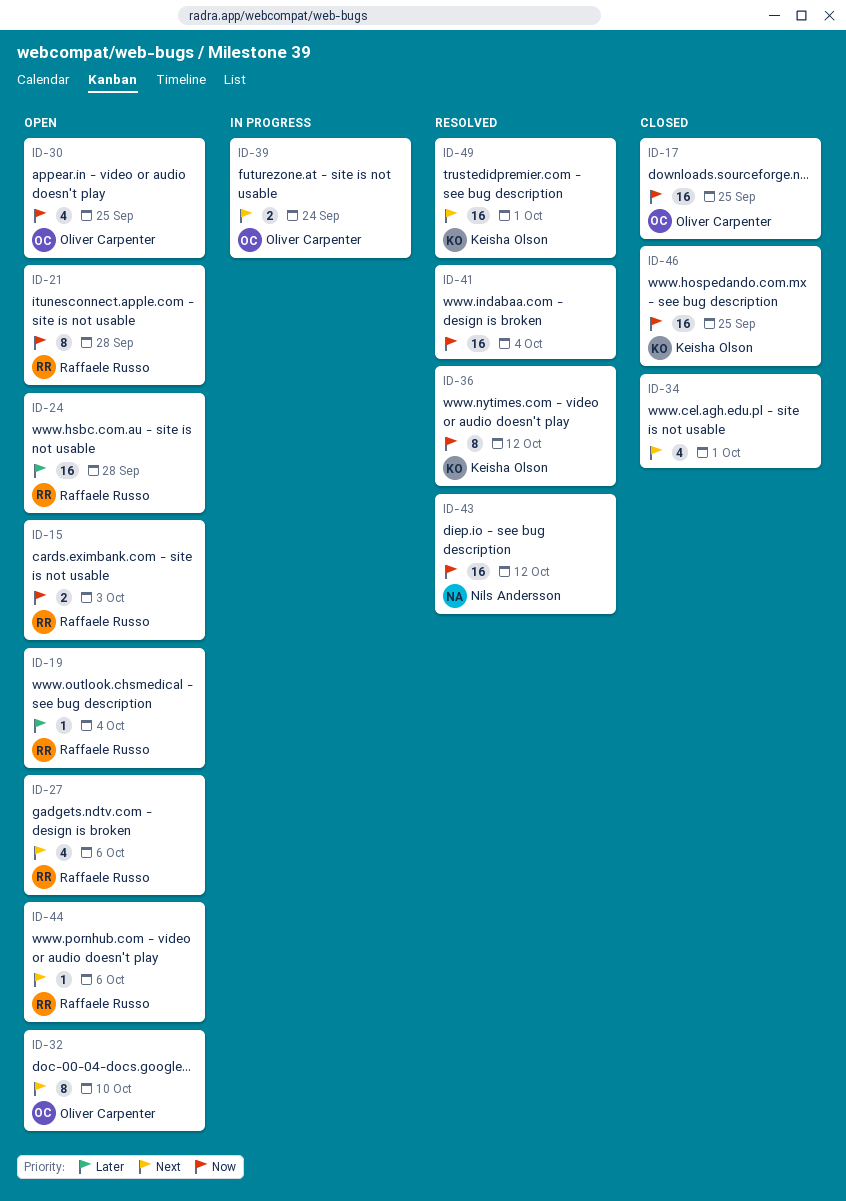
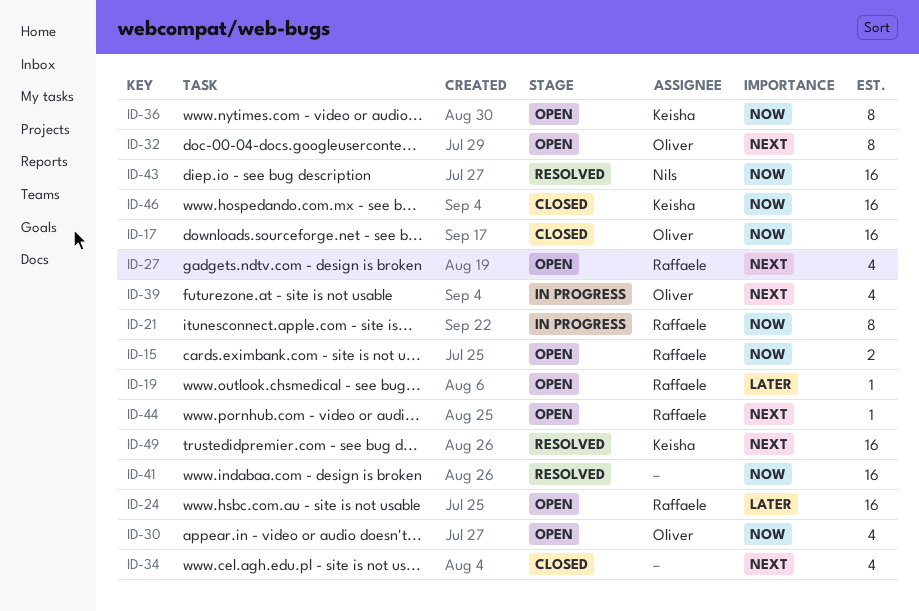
ID-21, status: Open -> In progress
ID-36, status: Resolved -> Open
ID-39, estimate: 2 -> 4

